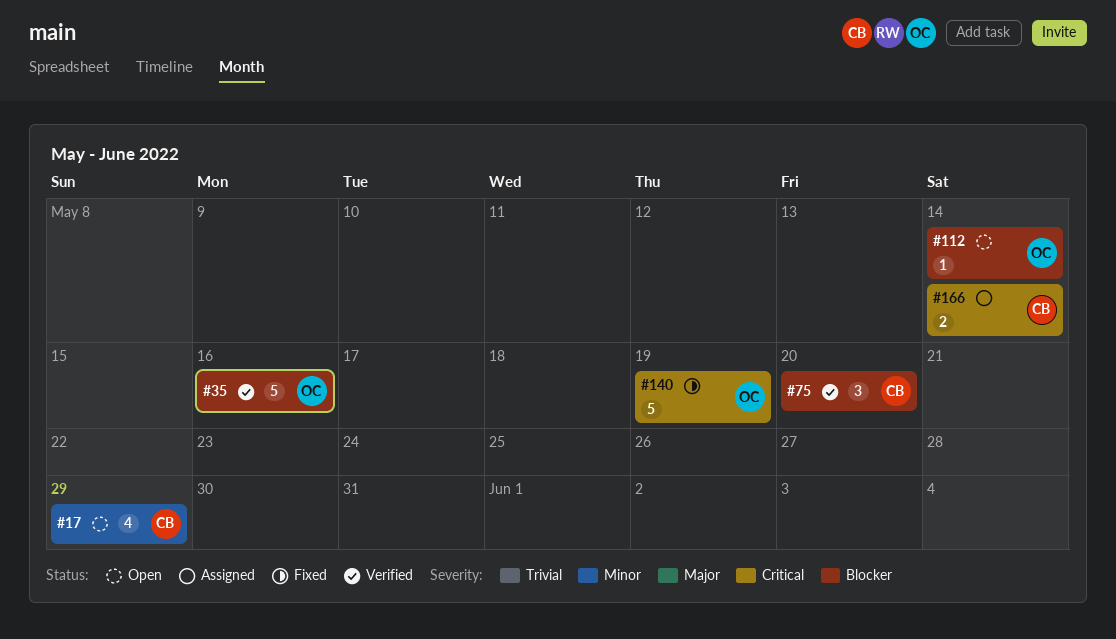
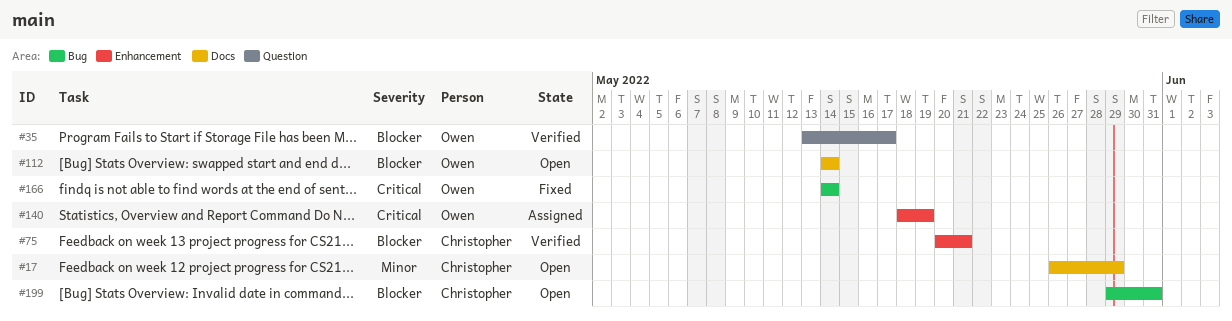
#35, due: May 16 -> May 17
#75, due: May 20 -> May 21
#140, status: Fixed -> Assigned
#166, status: Assigned -> Fixed
#166, owner: Christopher -> Owen
#199: none -> present

